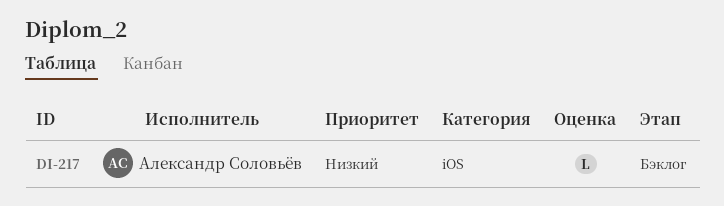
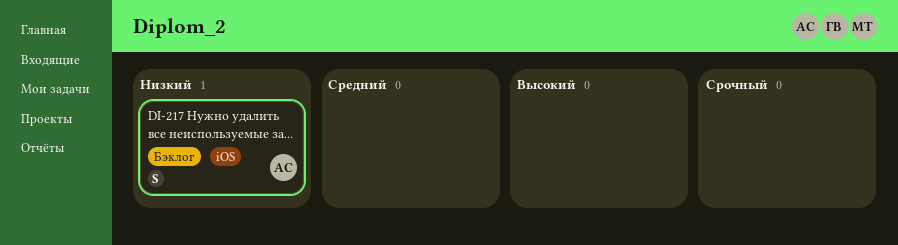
DI-217, estimate: L -> S

